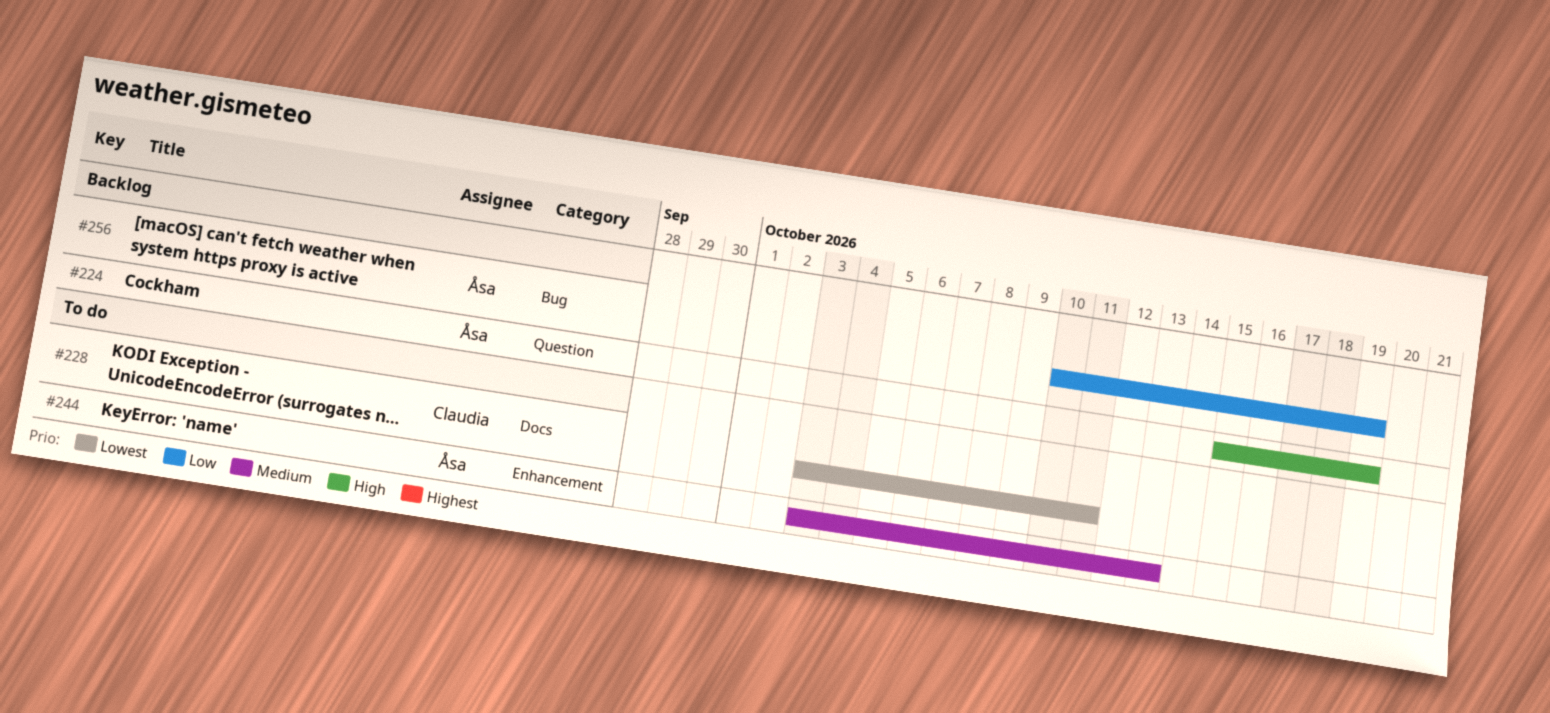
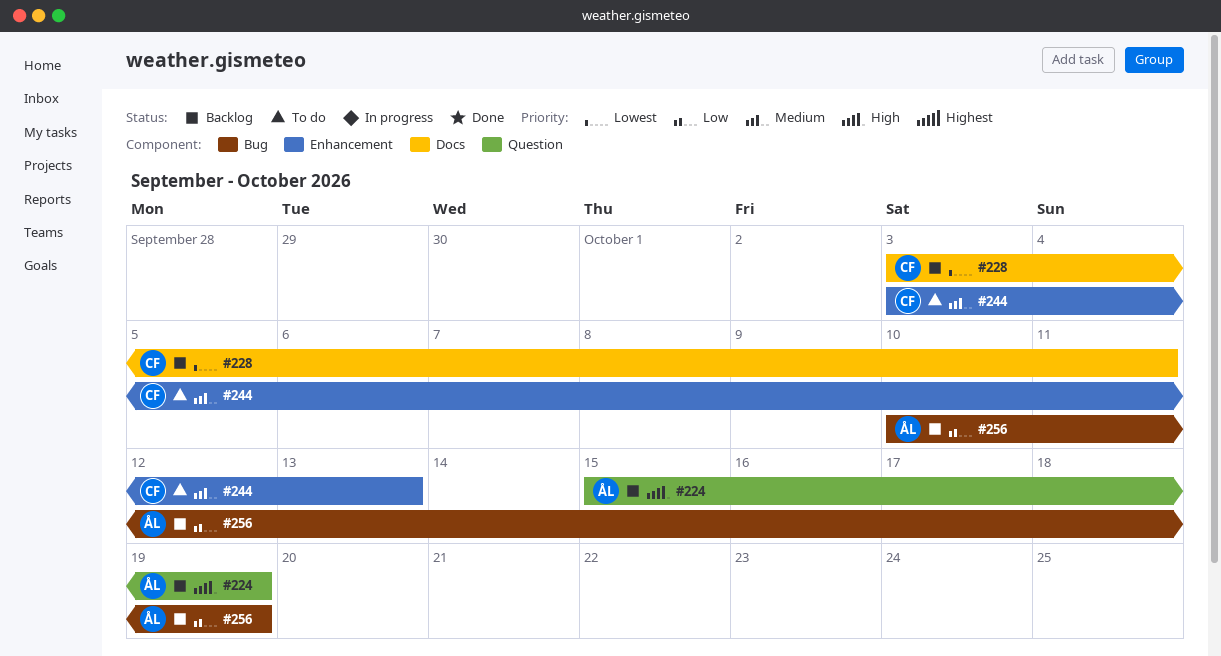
#228, status: To do -> Backlog
#244, owner: Åsa -> Claudia

